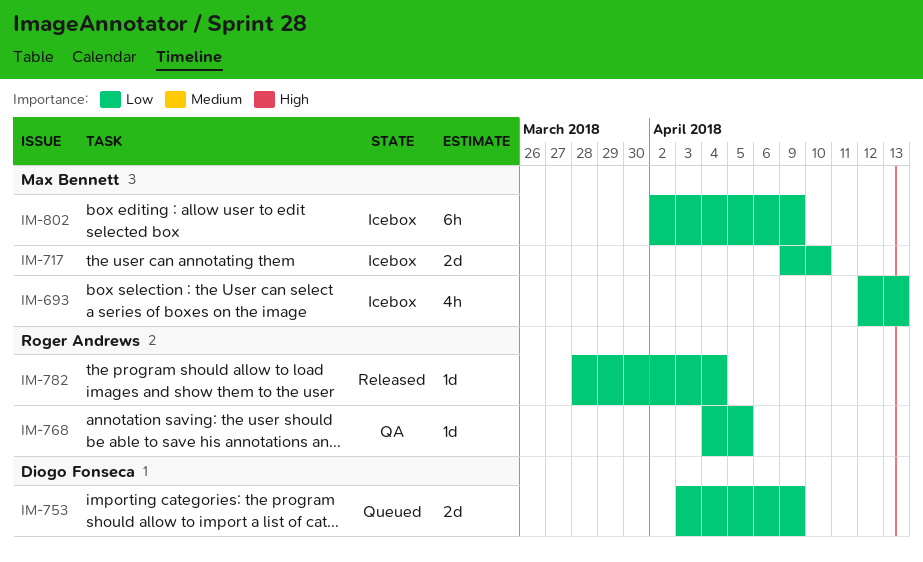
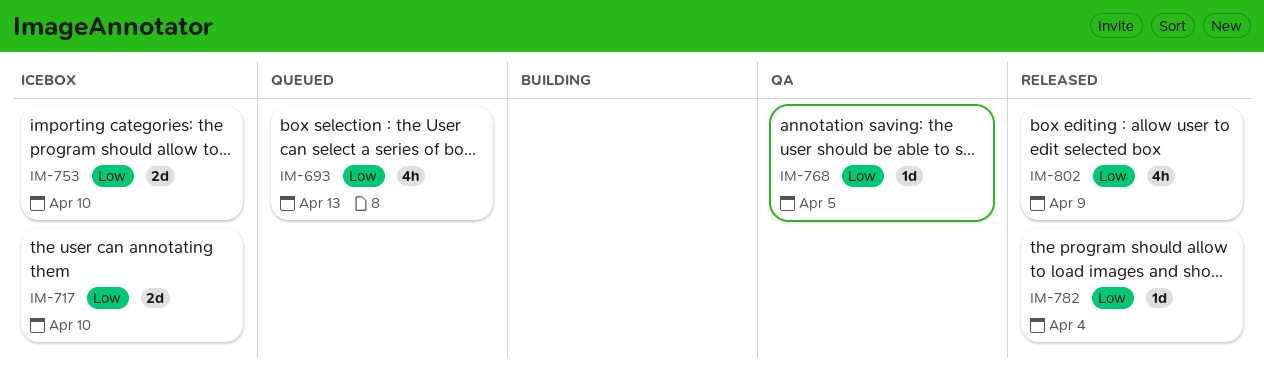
IM-693, status: Icebox -> Queued
IM-753, status: Queued -> Icebox
IM-753, due: Apr 9 -> Apr 10
IM-802, status: Icebox -> Released
IM-802, estimate: 6h -> 4h

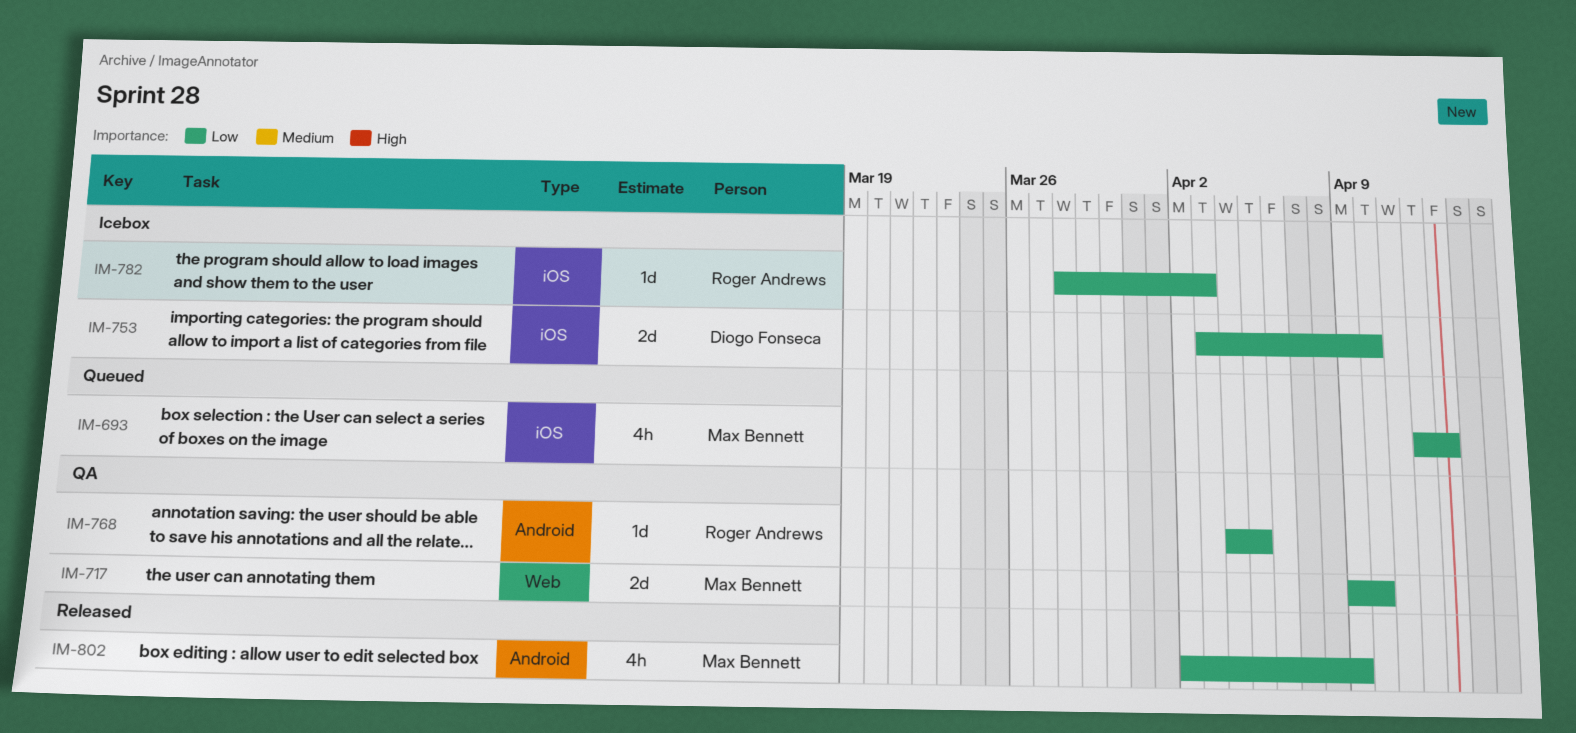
IM-717, status: Icebox -> QA
IM-782, status: Released -> Icebox
IM-782, due: Apr 4 -> Apr 3

